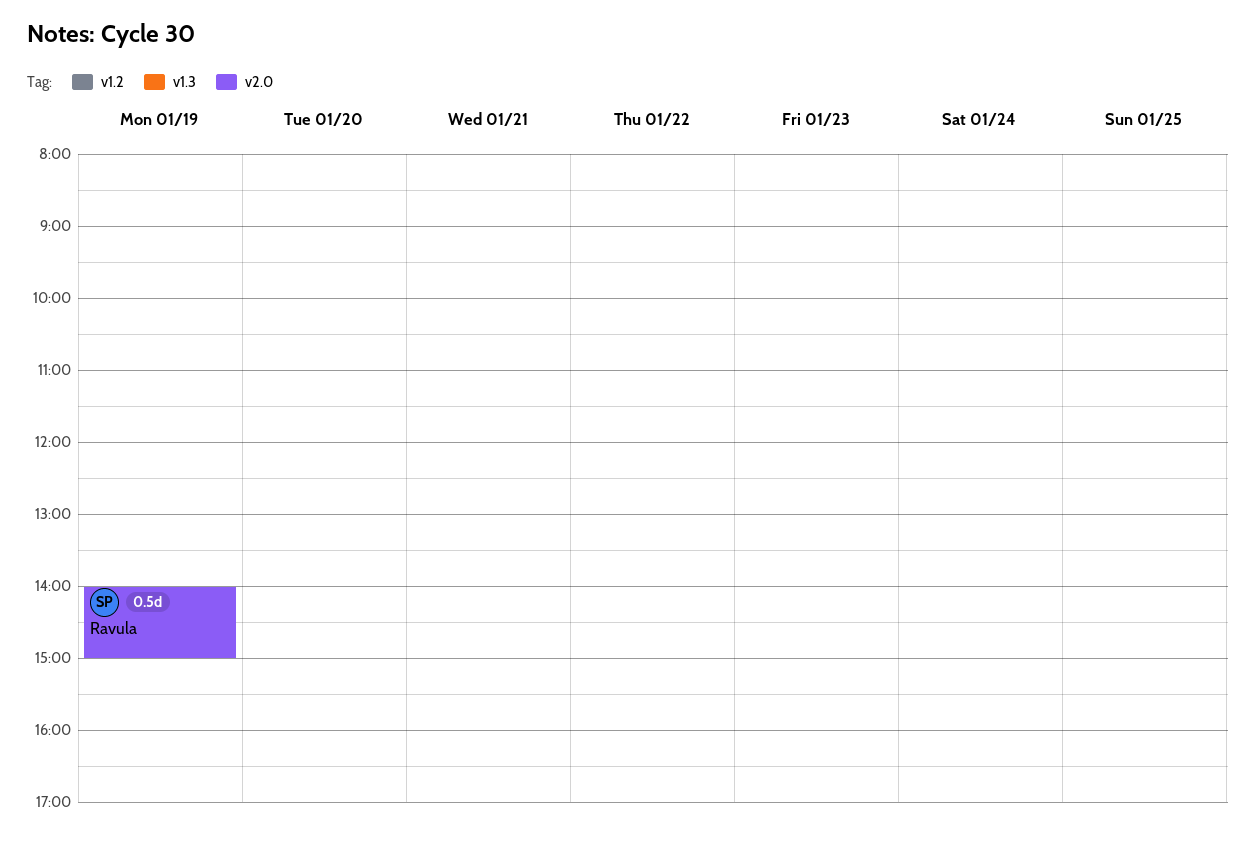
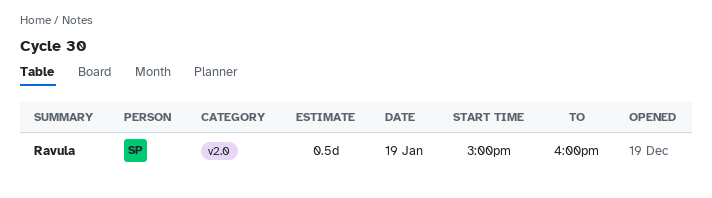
Ravula, begins: 14:00 -> 15:00
Ravula, ends: 15:00 -> 16:00

